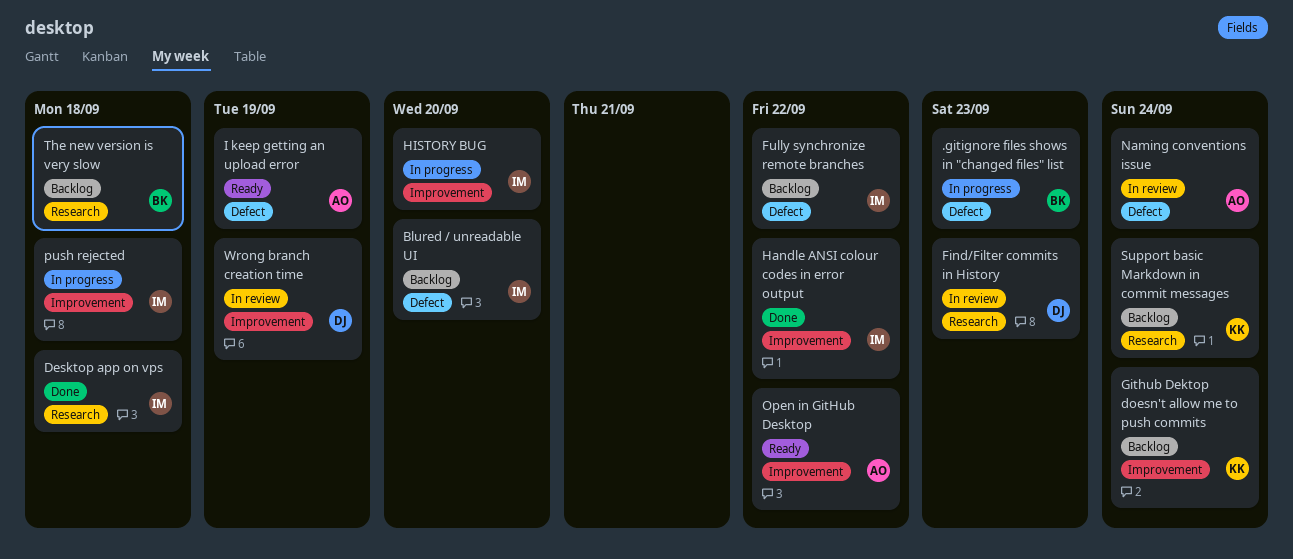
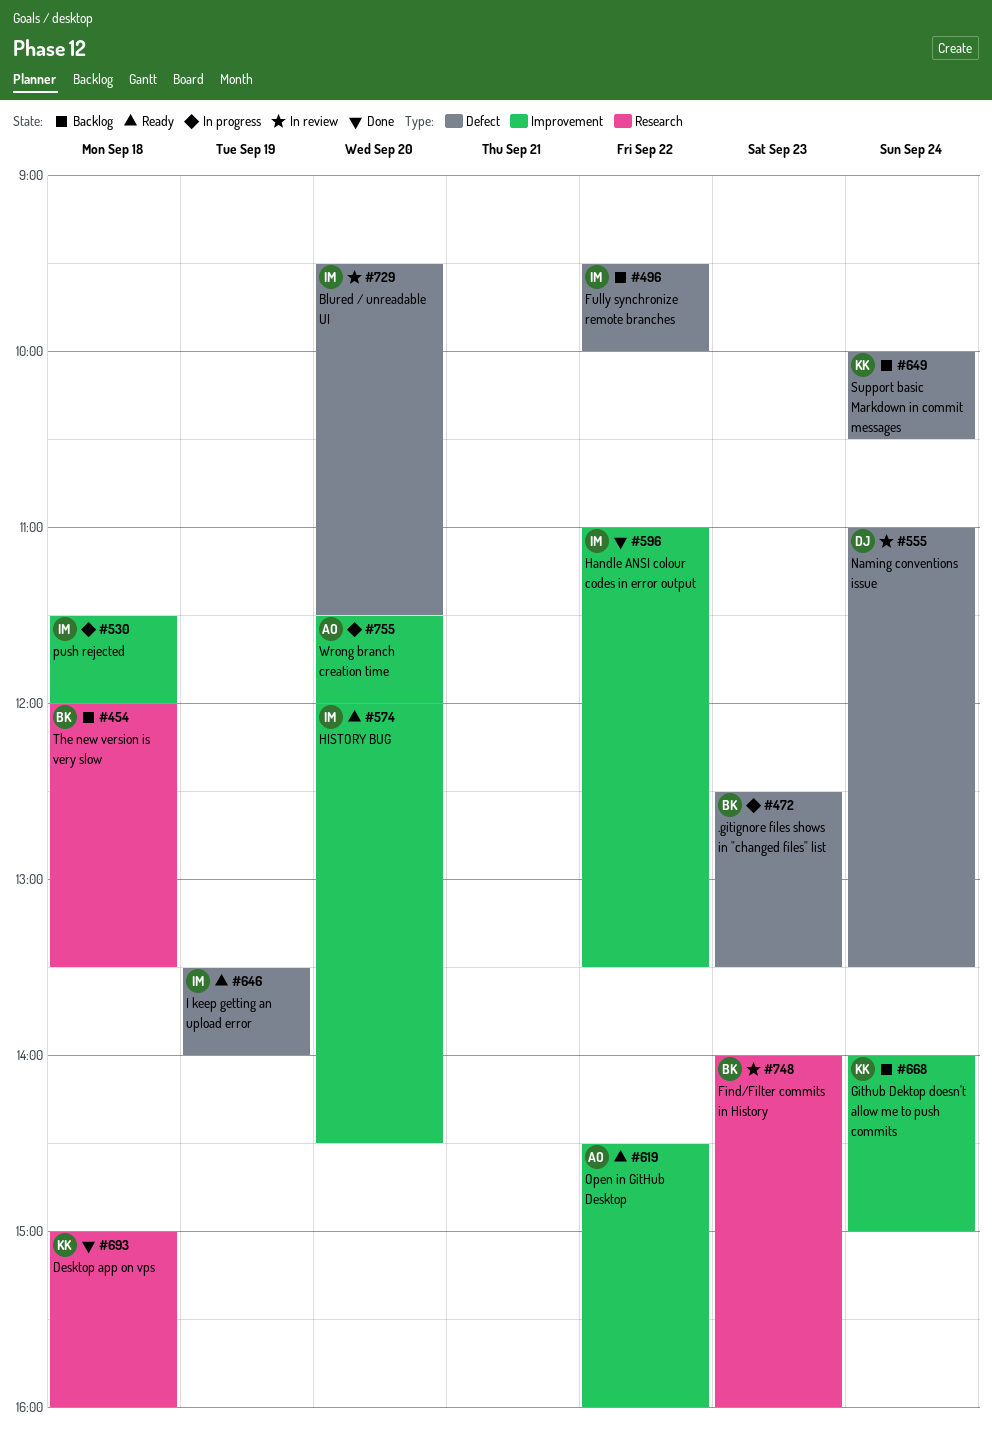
Blured / unreadable UI, status: Backlog -> In review
Desktop app on vps, owner: IM -> KK
Find/Filter commits in History, owner: DJ -> BK
HISTORY BUG, status: In progress -> Ready
I keep getting an upload error, owner: AO -> IM
Naming conventions issue, owner: AO -> DJ
Support basic Markdown in commit messages, label: Research -> Defect
Wrong branch creation time, status: In review -> In progress
Wrong branch creation time, owner: DJ -> AO
Wrong branch creation time, day: Sep 19 -> Sep 20

